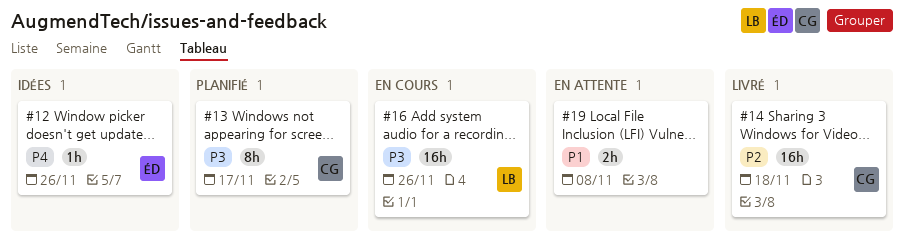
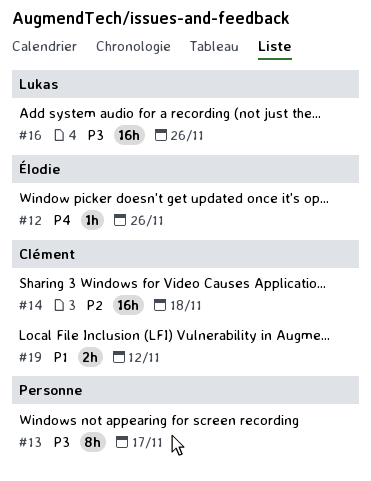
#13, owner: Clément -> none
#19, owner: none -> Clément
#19, due: Nov 8 -> Nov 12

